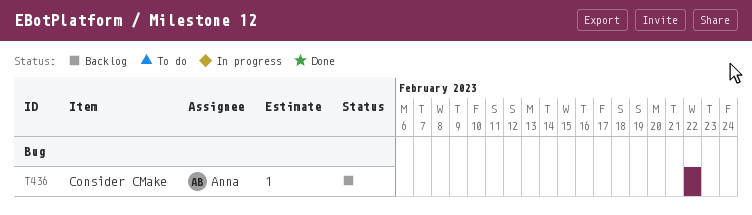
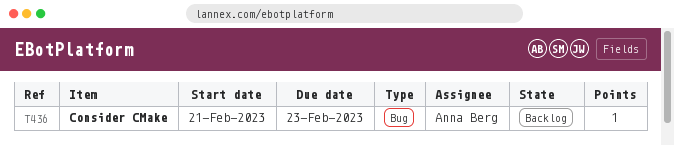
T436, start: Feb 22 -> Feb 21
T436, due: Feb 22 -> Feb 23

